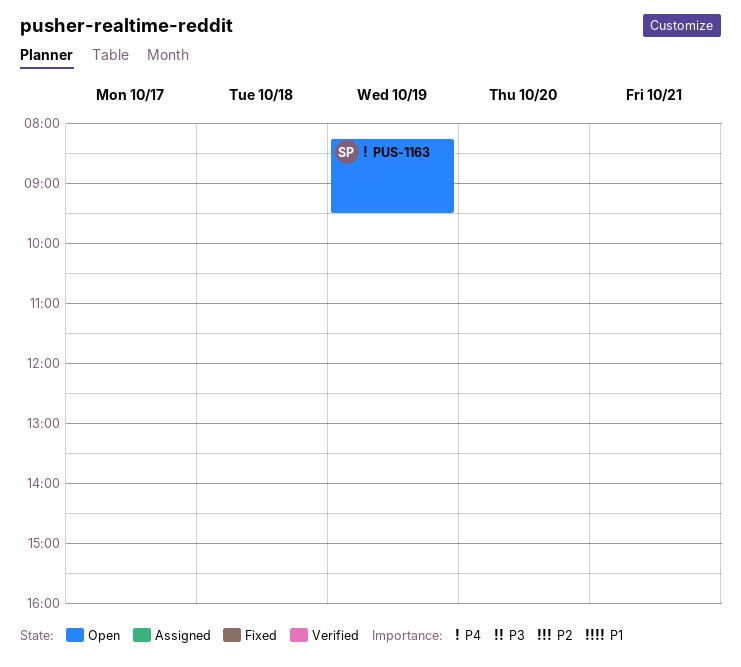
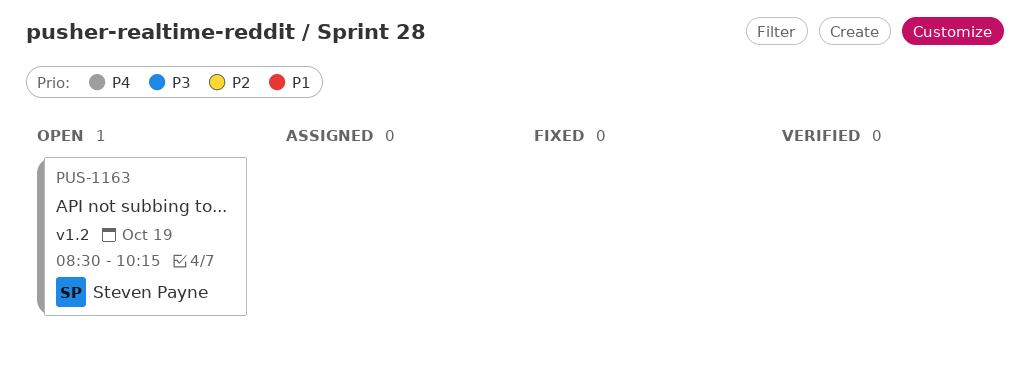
PUS-1163, begins: 08:15 -> 08:30
PUS-1163, ends: 09:30 -> 10:15

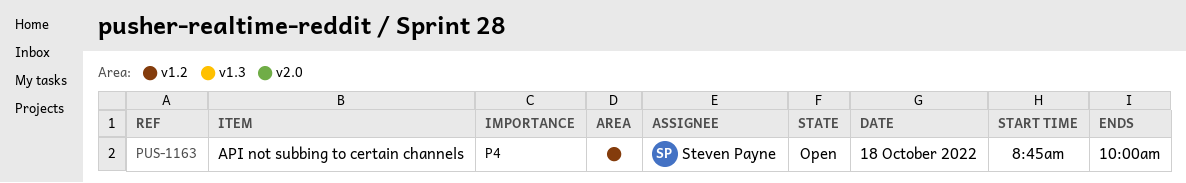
PUS-1163, day: Oct 19 -> Oct 18
PUS-1163, begins: 08:30 -> 08:45
PUS-1163, ends: 10:15 -> 10:00

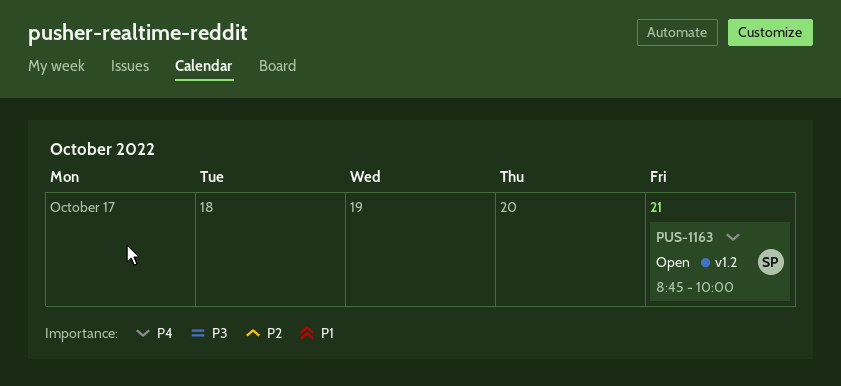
PUS-1163, day: Oct 18 -> Oct 21

